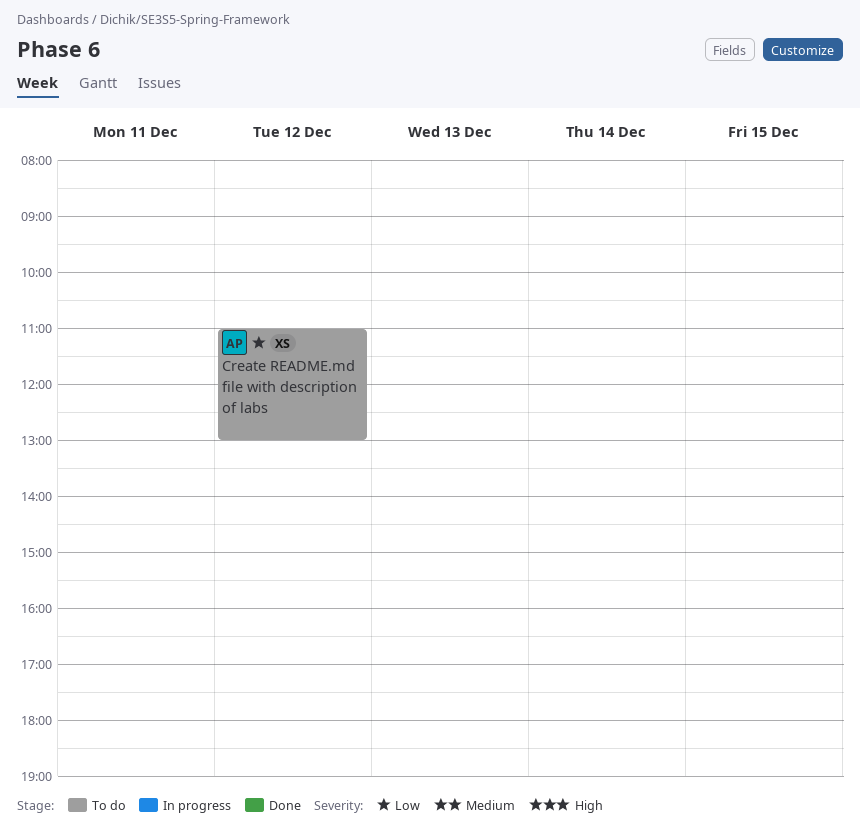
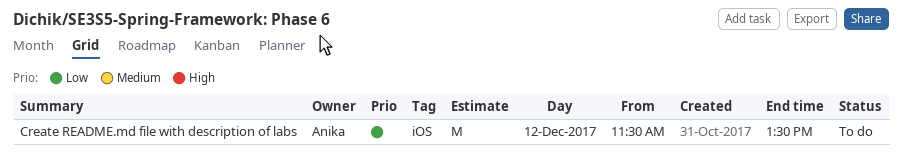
Create README.md file with description of labs, estimate: XS -> M
Create README.md file with description of labs, begins: 11:00 -> 11:30
Create README.md file with description of labs, ends: 13:00 -> 13:30

